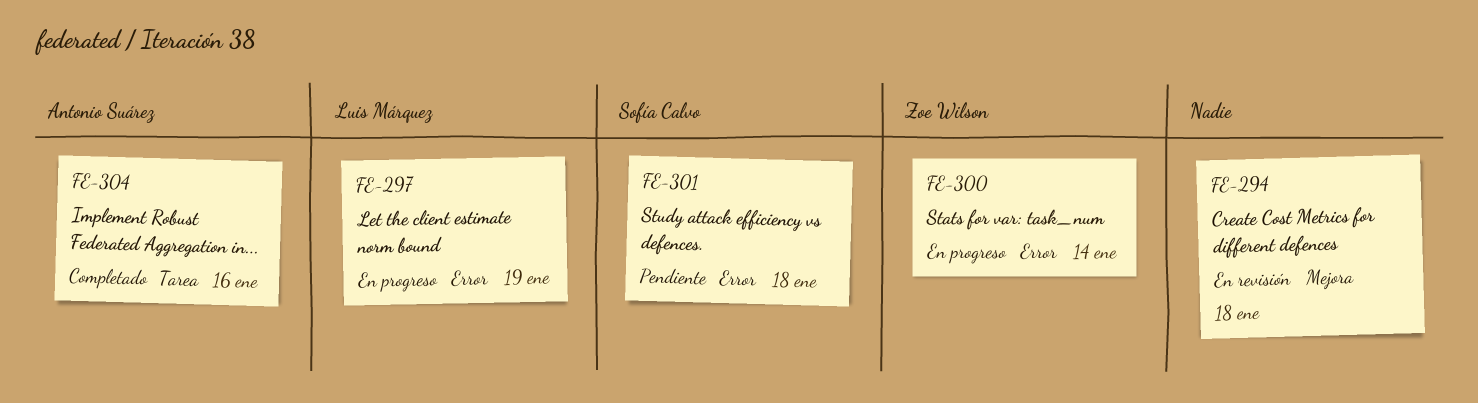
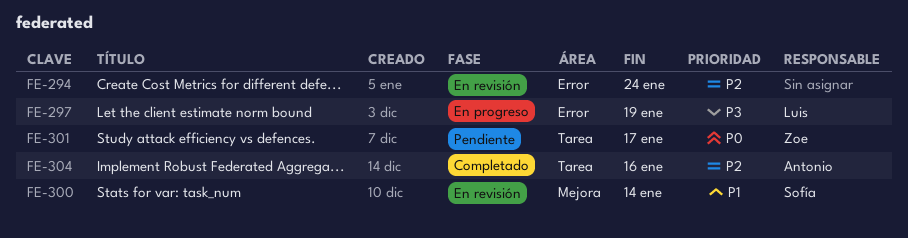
FE-294, label: Mejora -> Error
FE-294, due: Jan 18 -> Jan 24
FE-300, status: En progreso -> En revisión
FE-300, owner: Zoe Wilson -> Sofía Calvo
FE-300, label: Error -> Mejora
FE-301, owner: Sofía Calvo -> Zoe Wilson
FE-301, label: Error -> Tarea
FE-301, due: Jan 18 -> Jan 17

